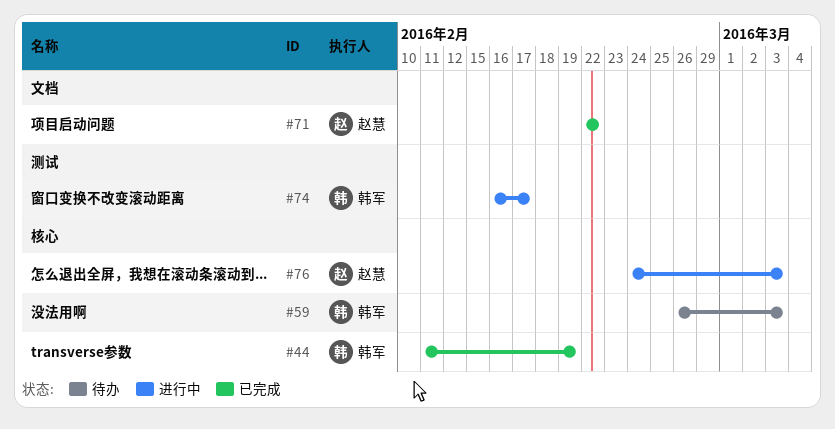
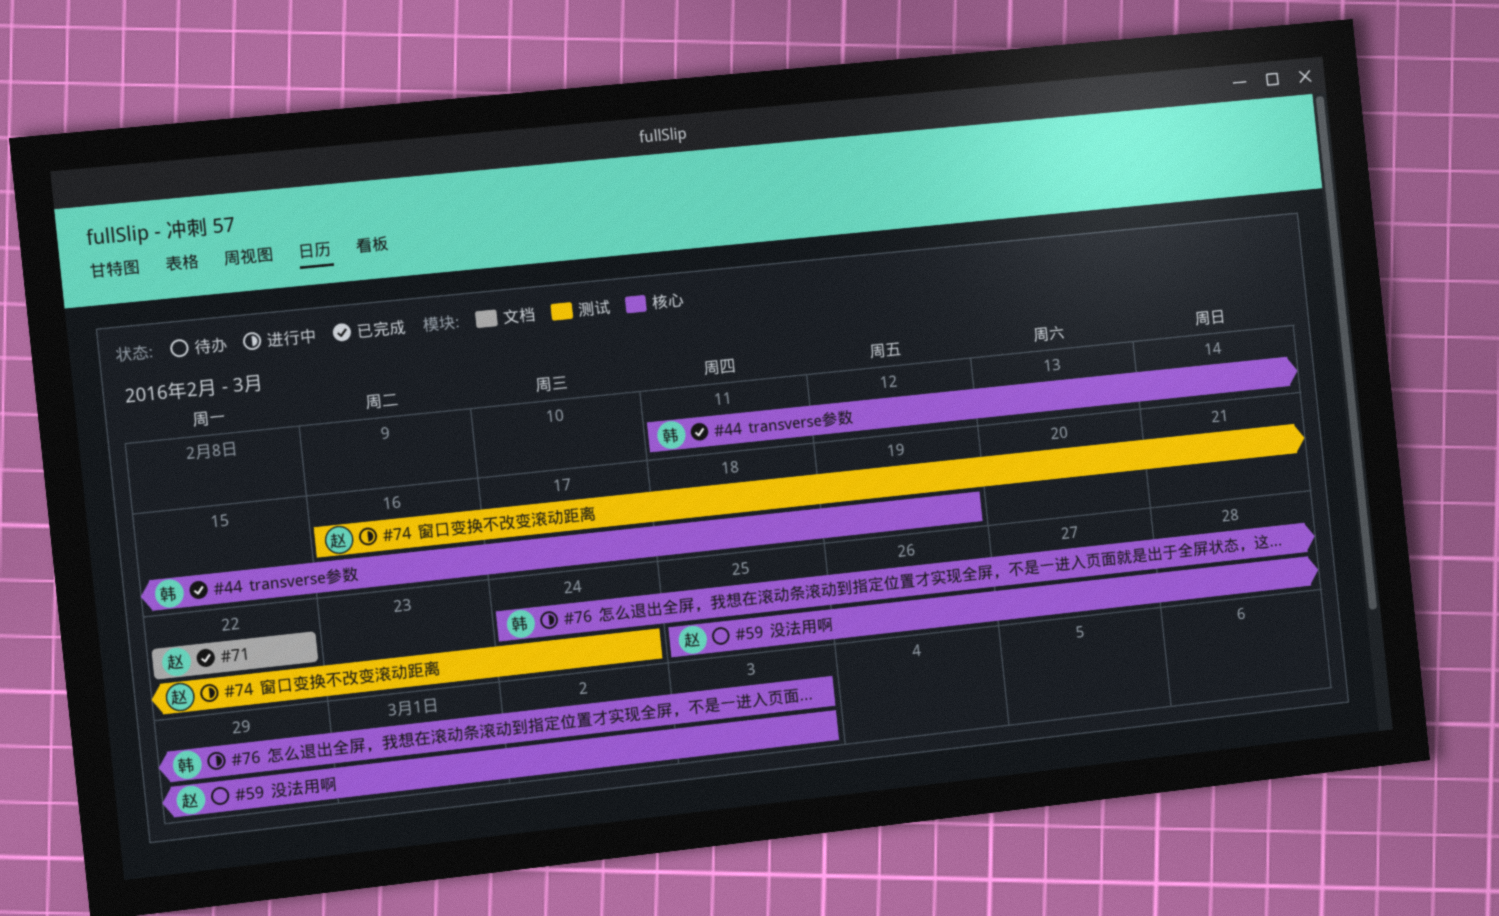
#59, owner: 韩军 -> 赵慧
#59, start: Feb 26 -> Feb 25
#74, owner: 韩军 -> 赵慧
#74, due: Feb 17 -> Feb 24
#76, owner: 赵慧 -> 韩军

